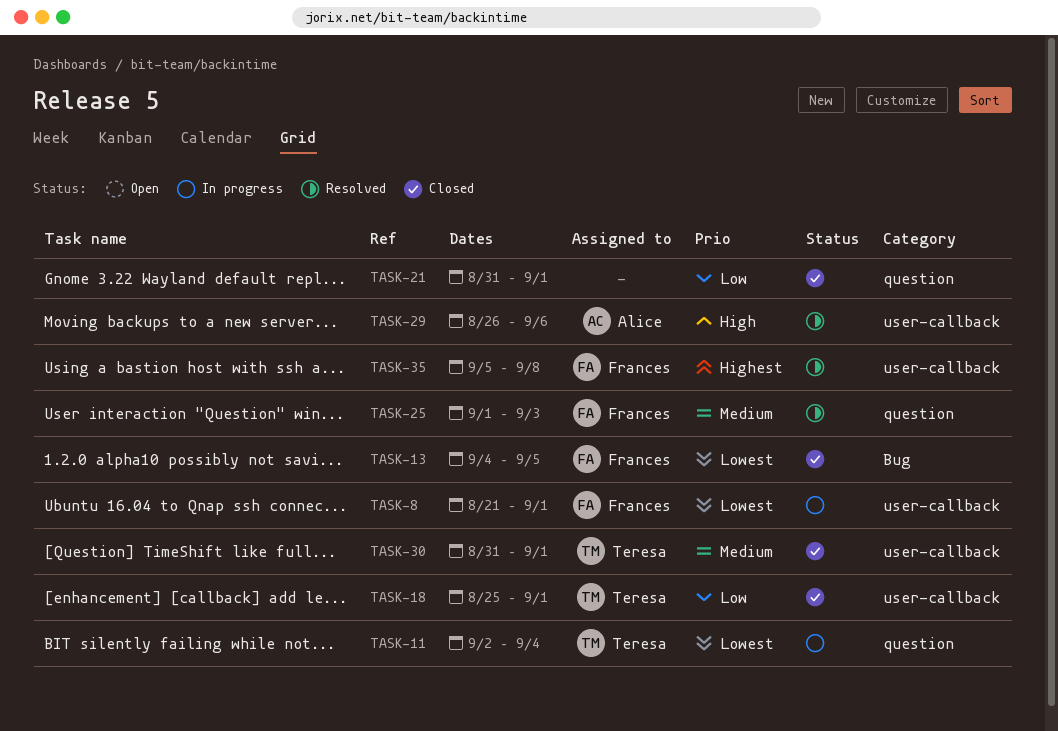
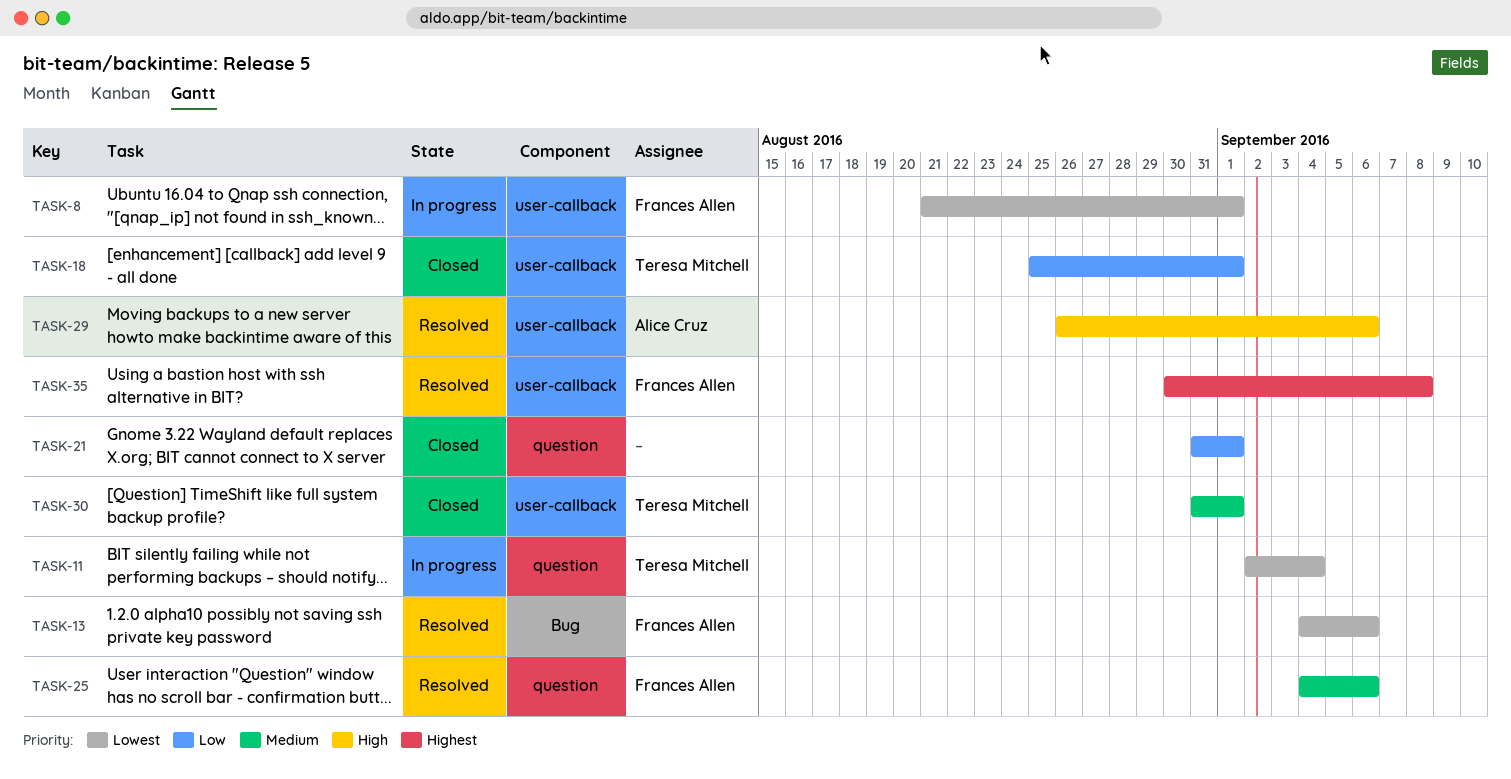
TASK-13, status: Closed -> Resolved
TASK-13, due: Sep 5 -> Sep 6
TASK-25, start: Sep 1 -> Sep 4
TASK-25, due: Sep 3 -> Sep 6
TASK-35, start: Sep 5 -> Aug 30

